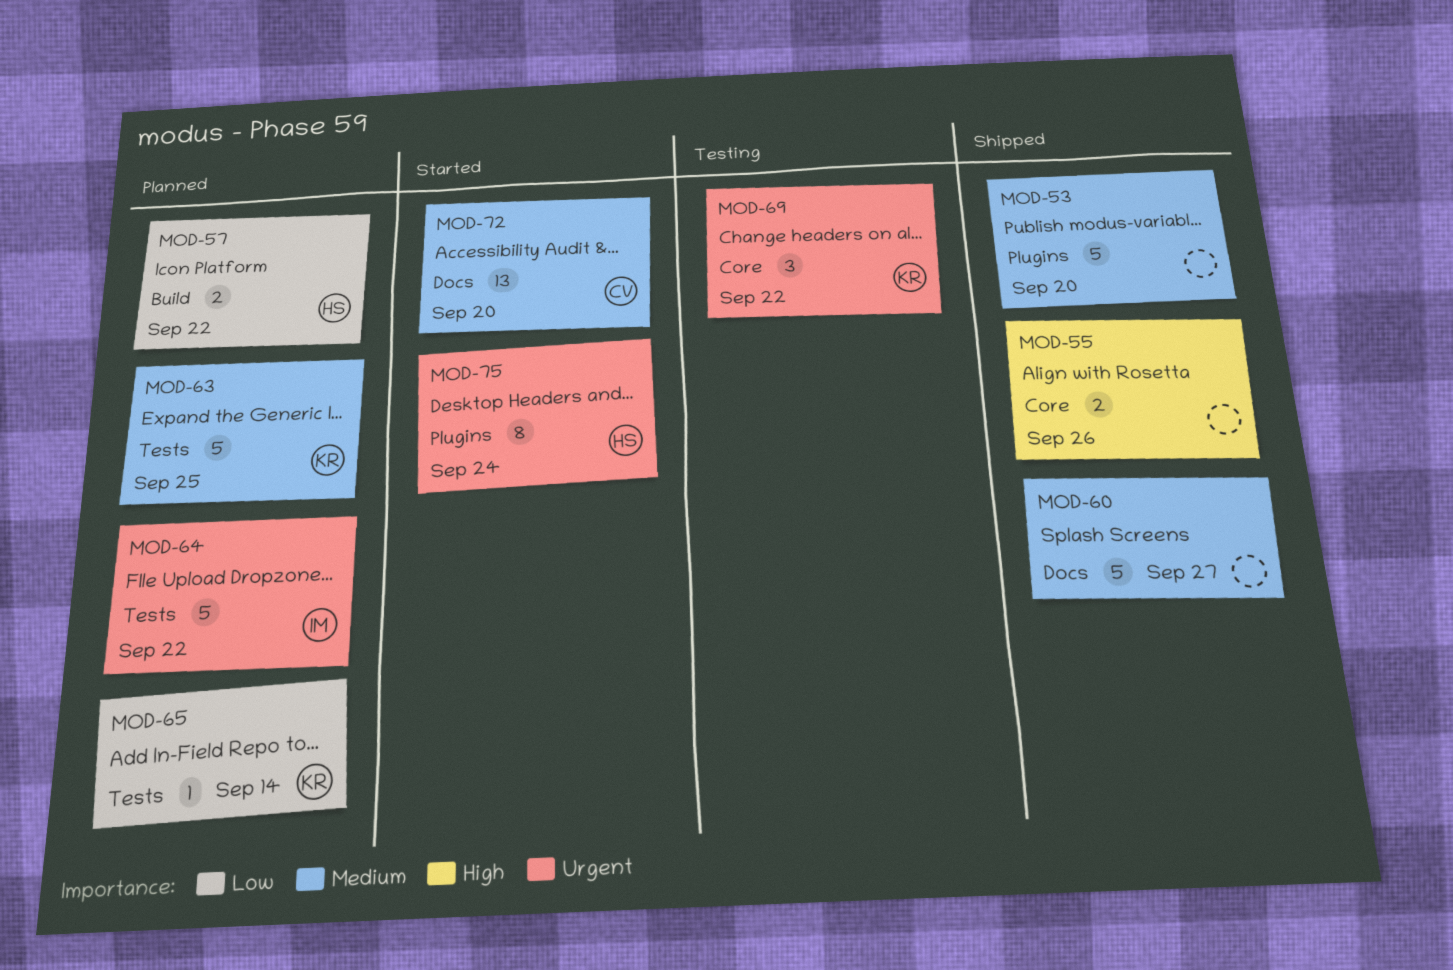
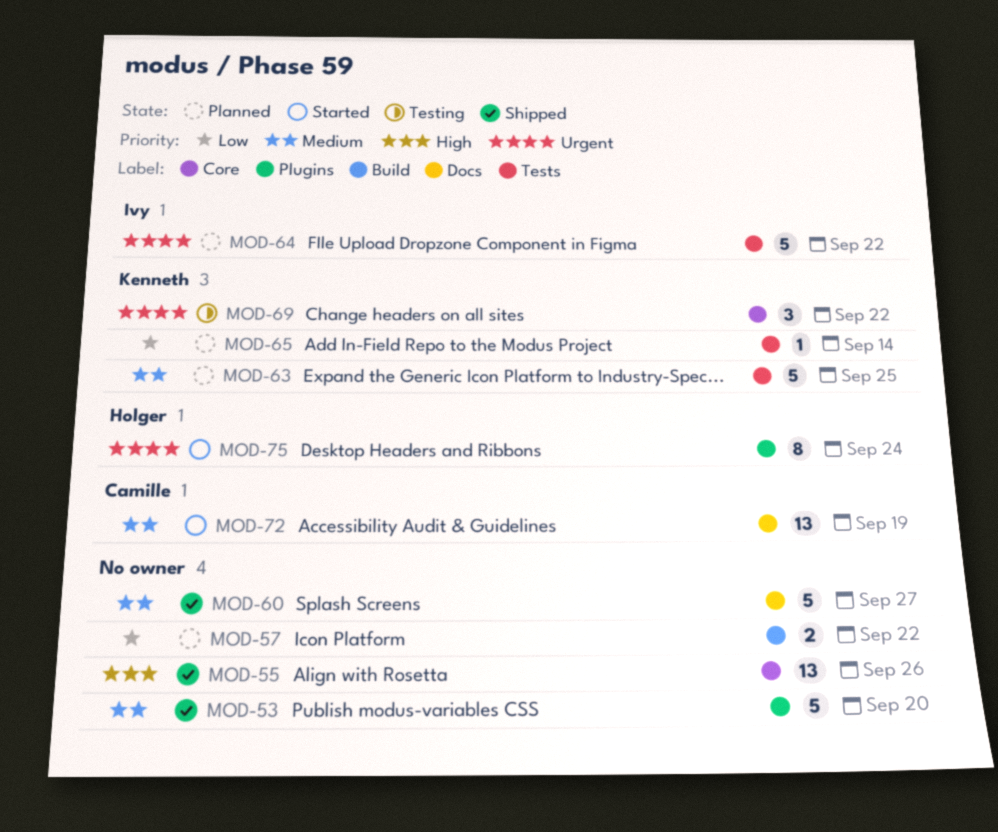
MOD-55, estimate: 2 -> 13
MOD-57, owner: Holger -> none
MOD-72, due: Sep 20 -> Sep 19

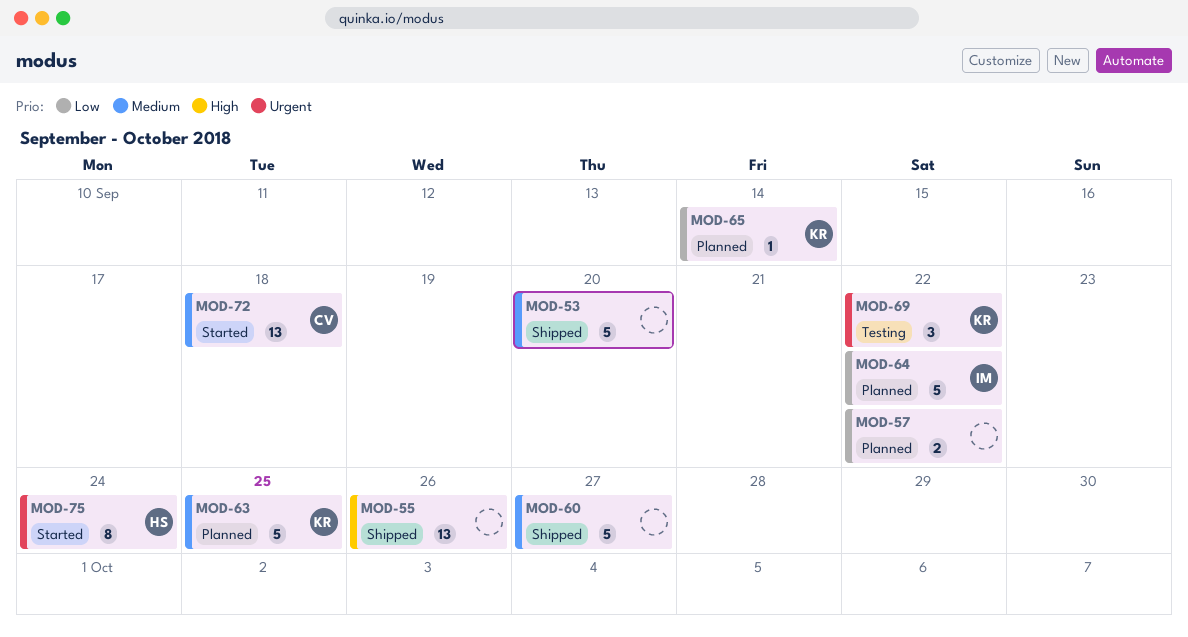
MOD-64, priority: Urgent -> Low
MOD-72, due: Sep 19 -> Sep 18

